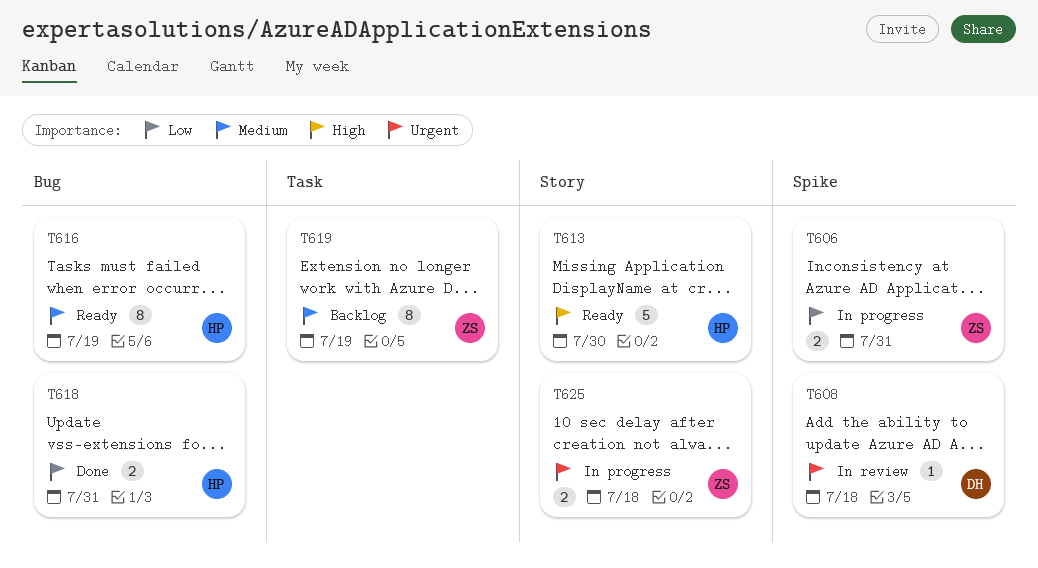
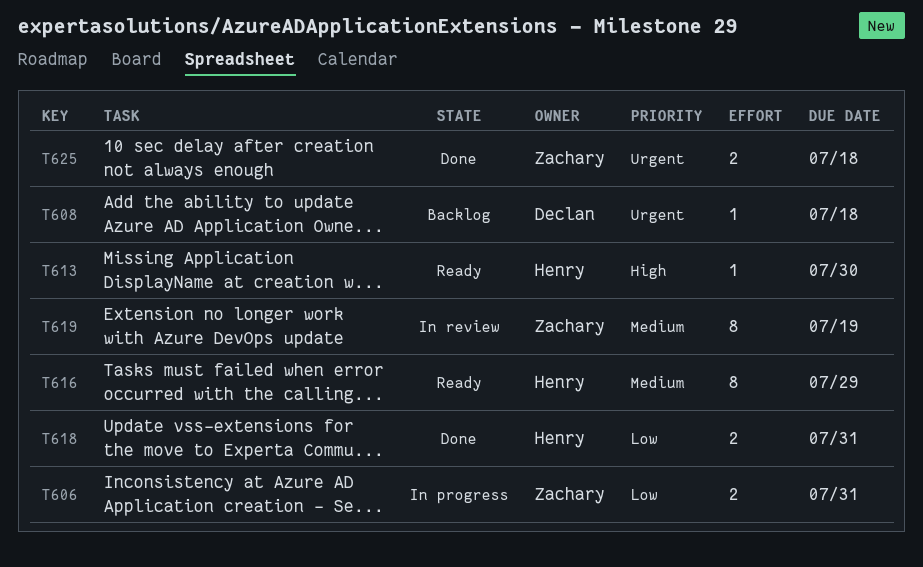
T608, status: In review -> Backlog
T613, estimate: 5 -> 1
T616, due: Jul 19 -> Jul 29
T619, status: Backlog -> In review
T625, status: In progress -> Done

